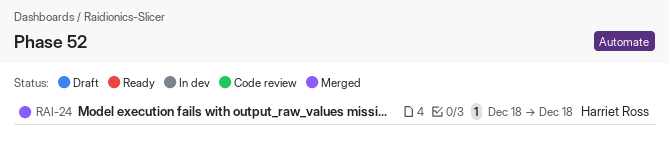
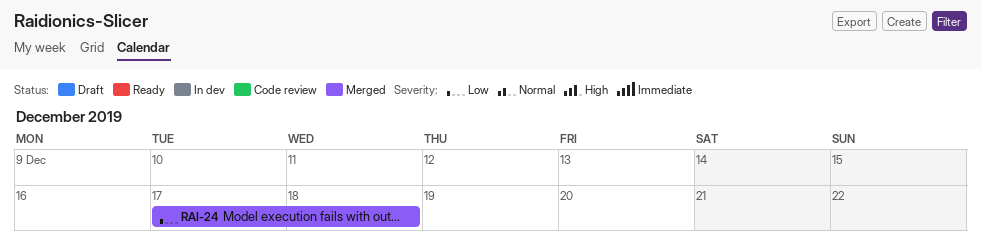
RAI-24, start: Dec 18 -> Dec 17

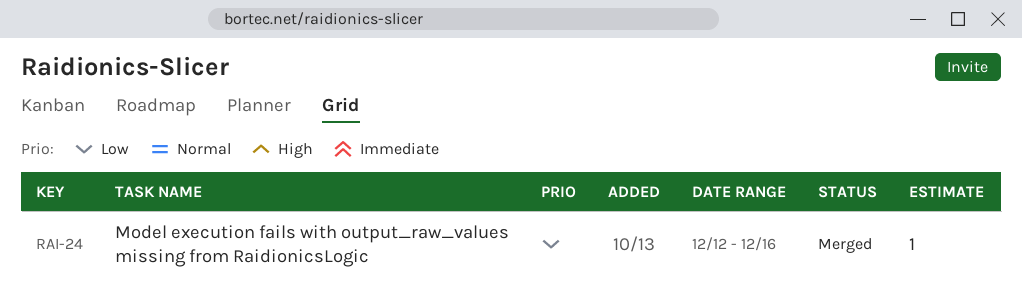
RAI-24, start: Dec 17 -> Dec 12
RAI-24, due: Dec 18 -> Dec 16

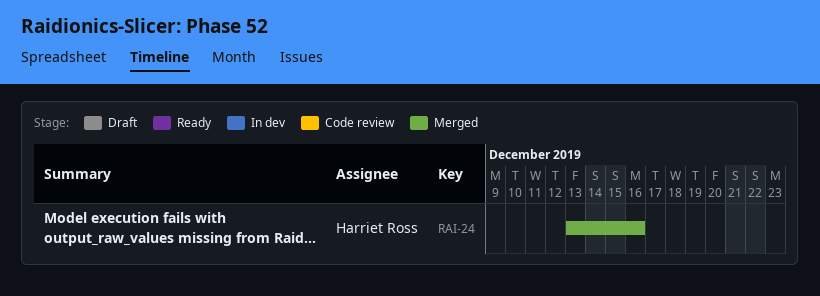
RAI-24, start: Dec 12 -> Dec 13

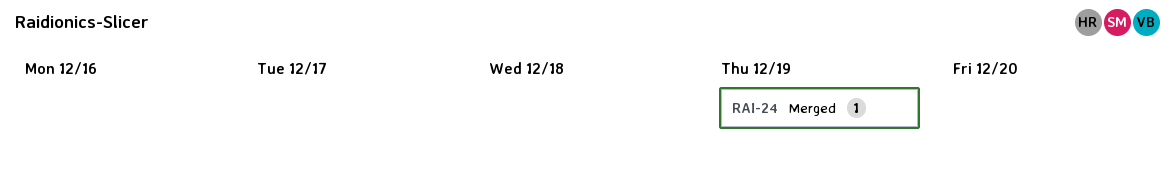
RAI-24, due: Dec 16 -> Dec 19

